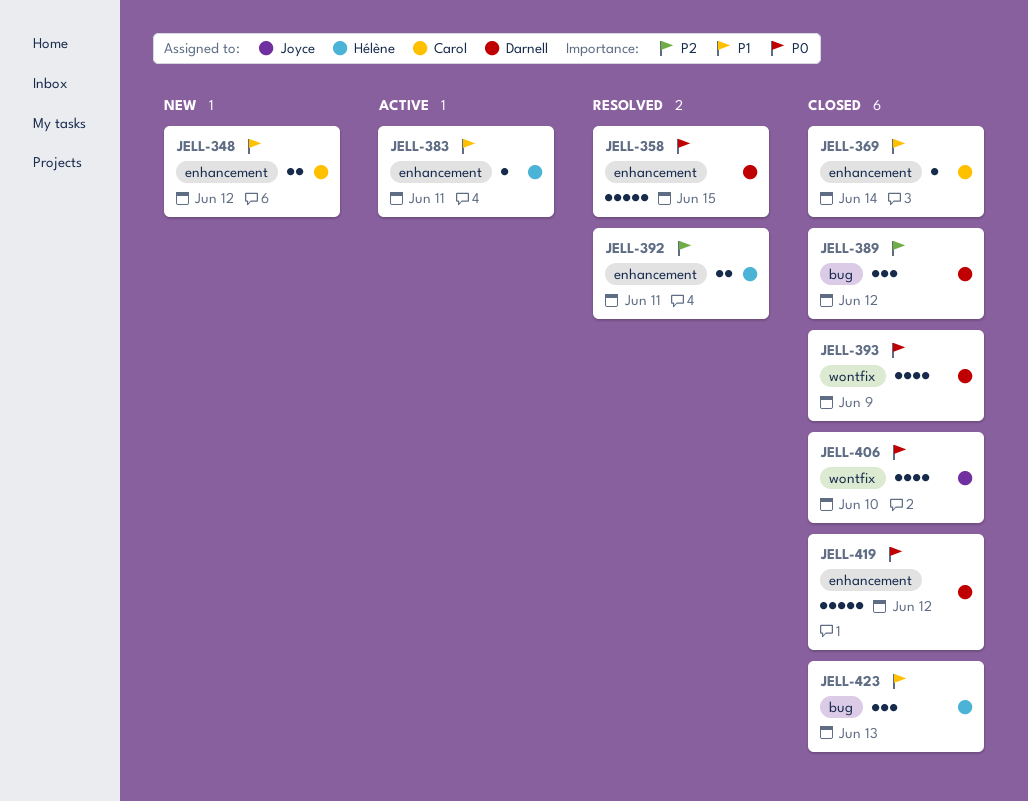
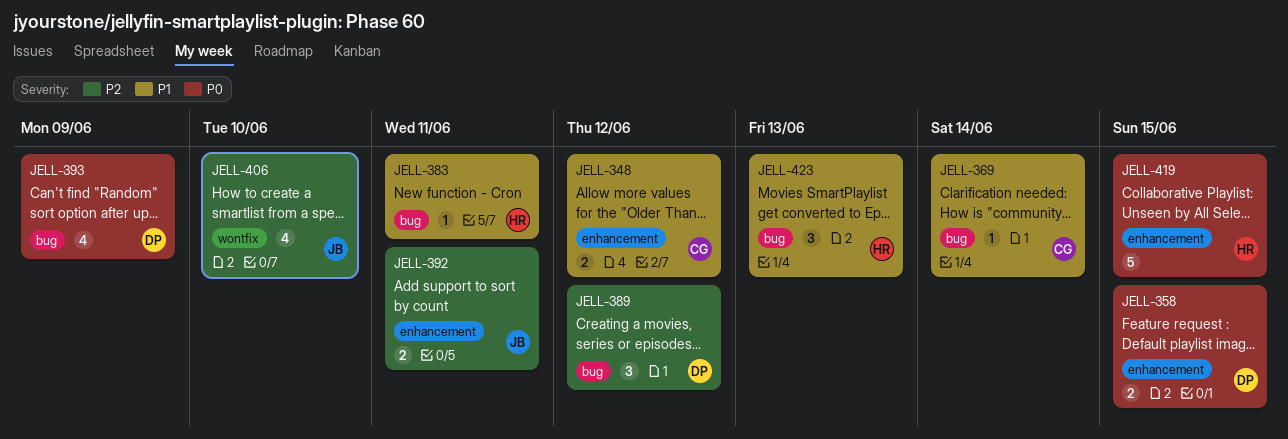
JELL-358, estimate: 5 -> 2
JELL-369, label: enhancement -> bug
JELL-383, label: enhancement -> bug
JELL-392, owner: Hélène -> Joyce
JELL-393, label: wontfix -> bug
JELL-406, priority: P0 -> P2
JELL-419, owner: Darnell -> Hélène
JELL-419, due: Jun 12 -> Jun 15

